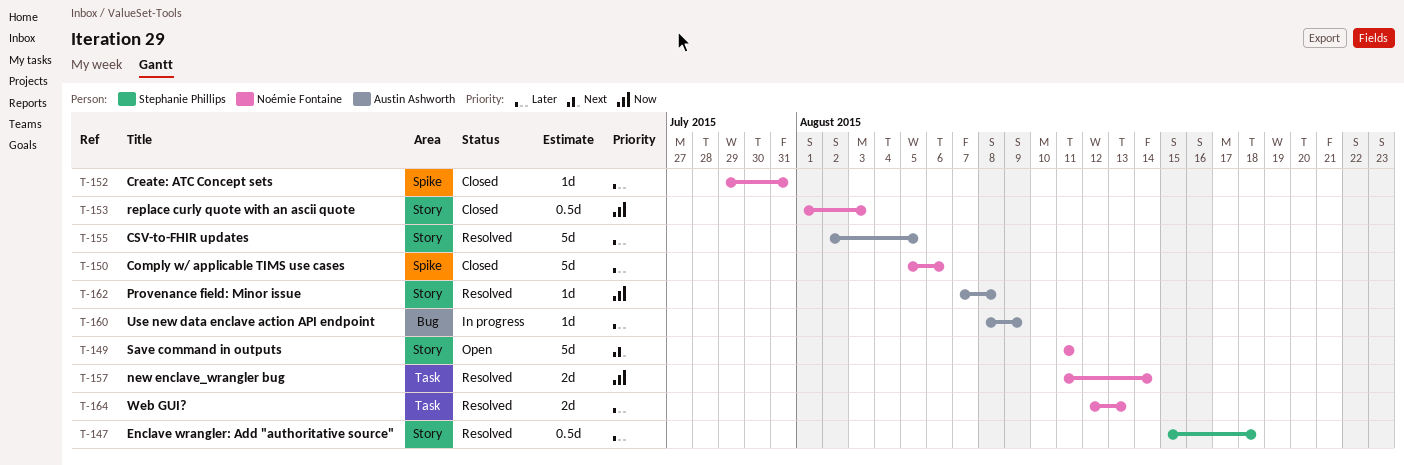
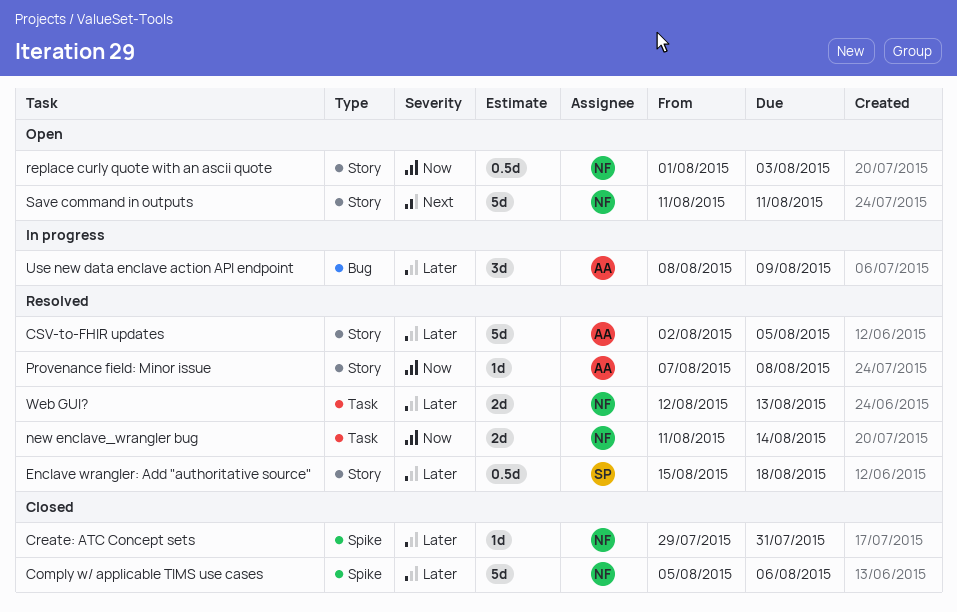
replace curly quote with an ascii quote, status: Closed -> Open
Use new data enclave action API endpoint, estimate: 1d -> 3d

